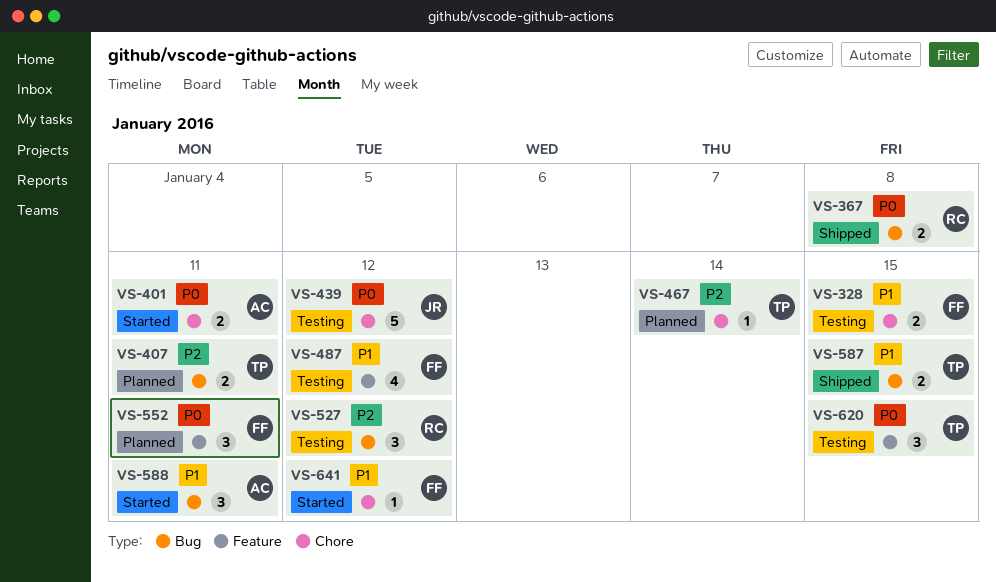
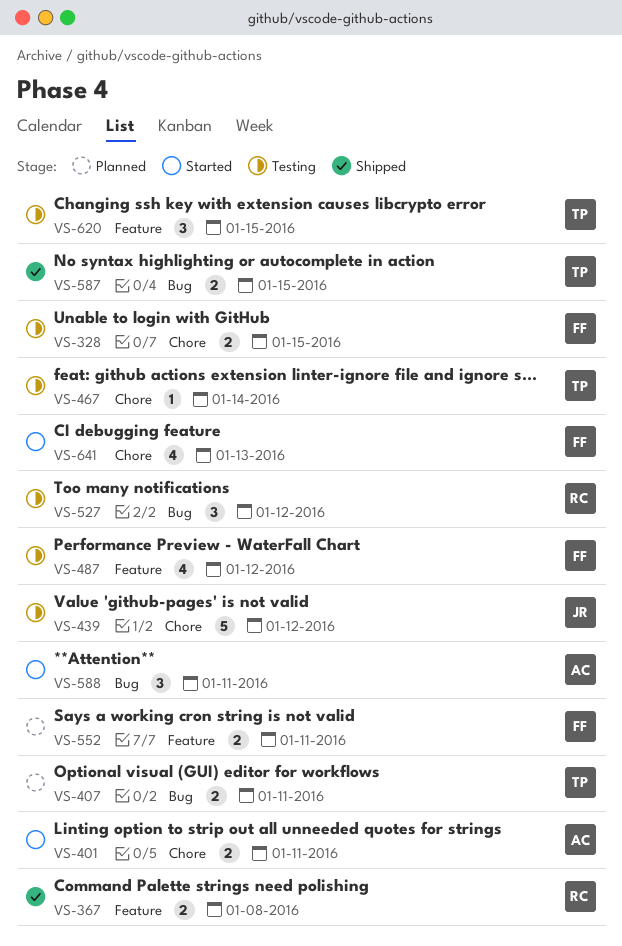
VS-367, label: Bug -> Feature
VS-467, status: Planned -> Testing
VS-552, estimate: 3 -> 2
VS-641, estimate: 1 -> 4
VS-641, due: Jan 12 -> Jan 13

